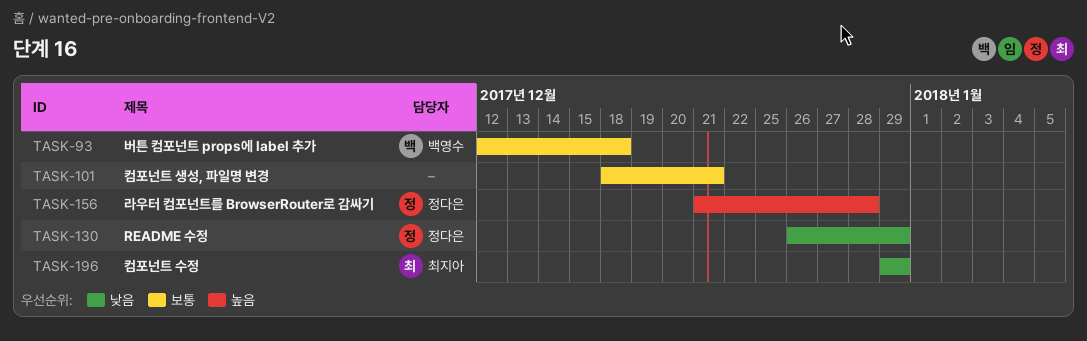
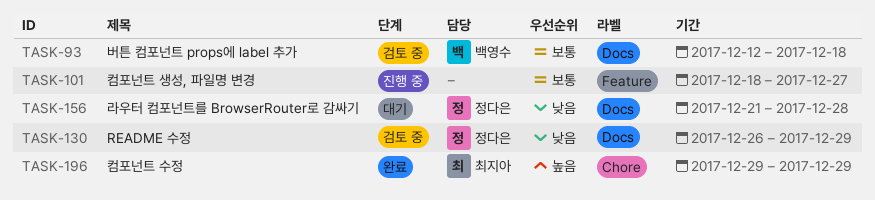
TASK-101, due: Dec 21 -> Dec 27
TASK-156, priority: 높음 -> 낮음
TASK-196, priority: 낮음 -> 높음

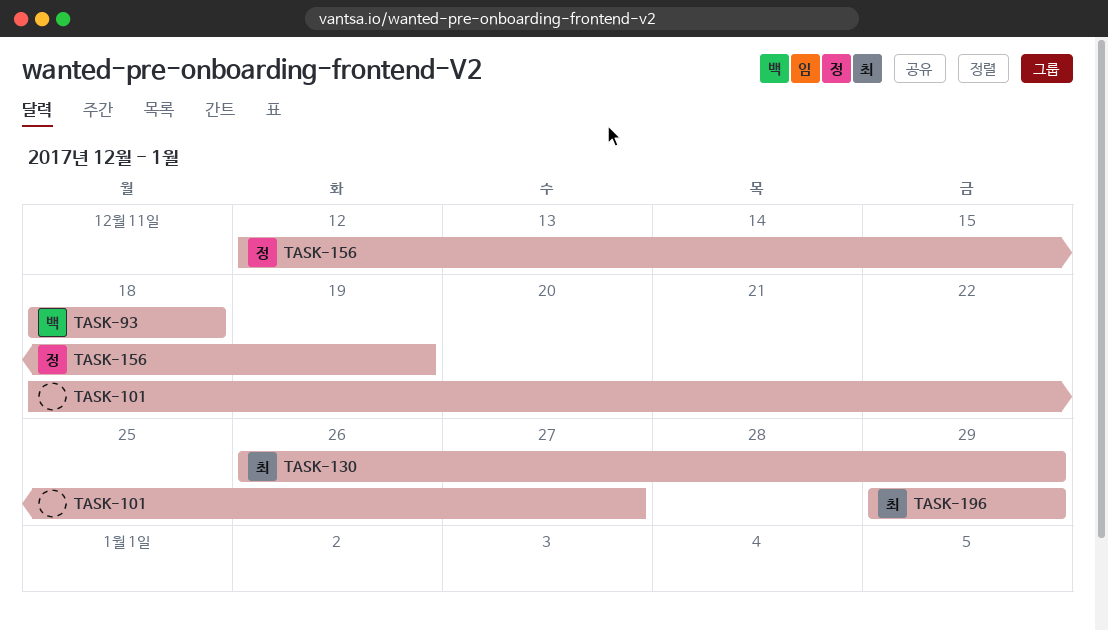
TASK-93, start: Dec 12 -> Dec 18
TASK-130, owner: 정다은 -> 최지아
TASK-156, start: Dec 21 -> Dec 12
TASK-156, due: Dec 28 -> Dec 19

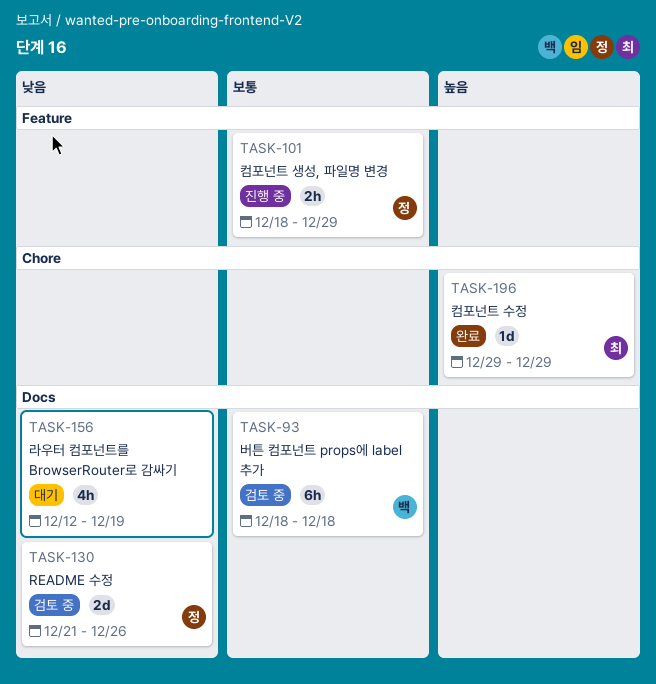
TASK-101, owner: none -> 정
TASK-101, due: Dec 27 -> Dec 29
TASK-130, owner: 최 -> 정
TASK-130, start: Dec 26 -> Dec 21
TASK-130, due: Dec 29 -> Dec 26
TASK-156, owner: 정 -> none

